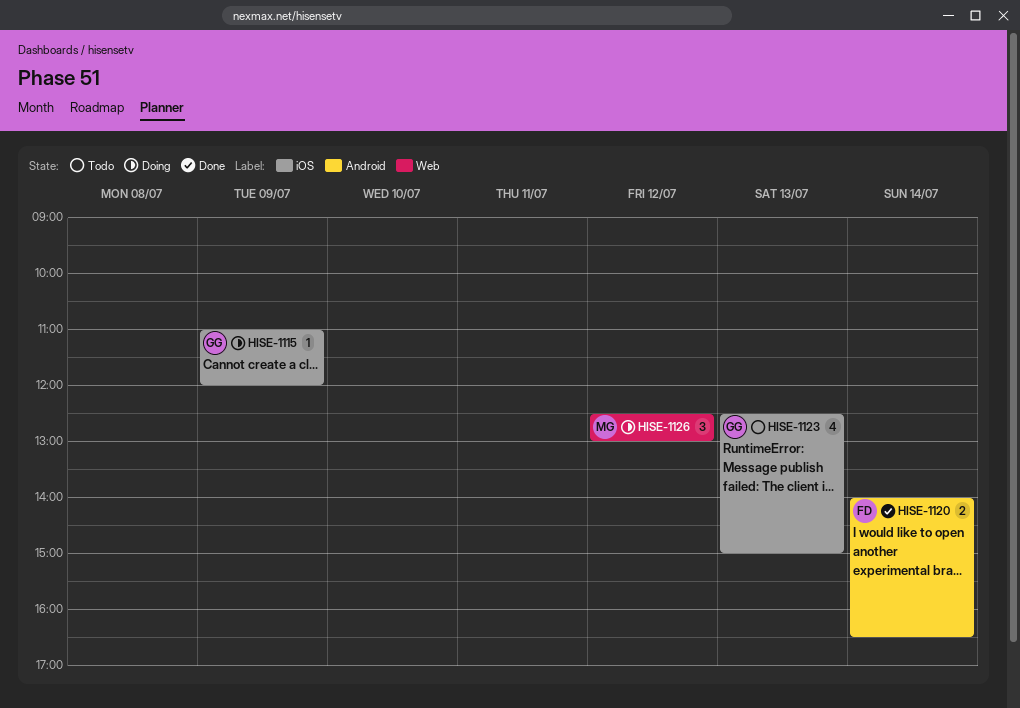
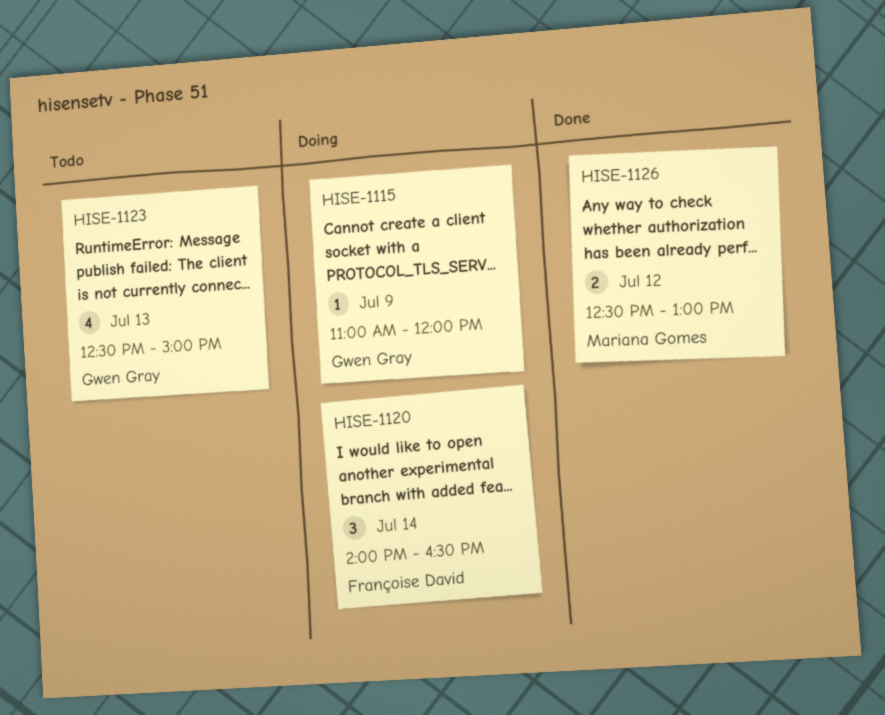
HISE-1120, status: Done -> Doing
HISE-1120, estimate: 2 -> 3
HISE-1126, status: Doing -> Done
HISE-1126, estimate: 3 -> 2

